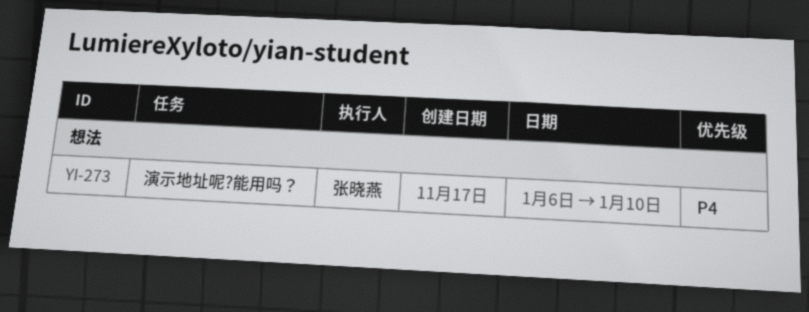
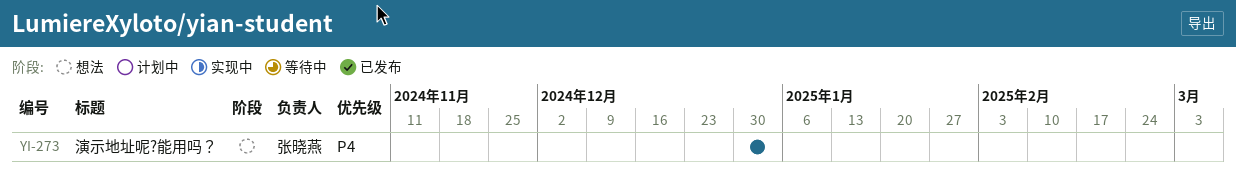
YI-273, start: Jan 6 -> Dec 30
YI-273, due: Jan 10 -> Jan 3

